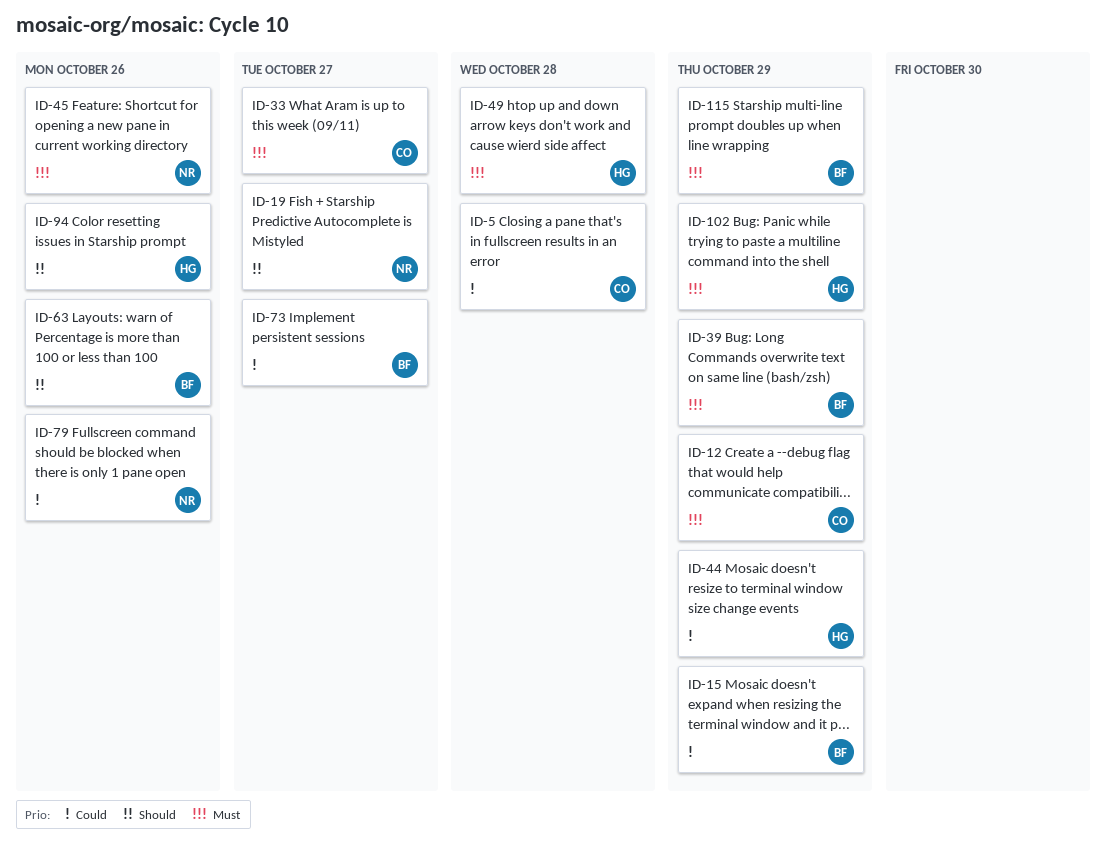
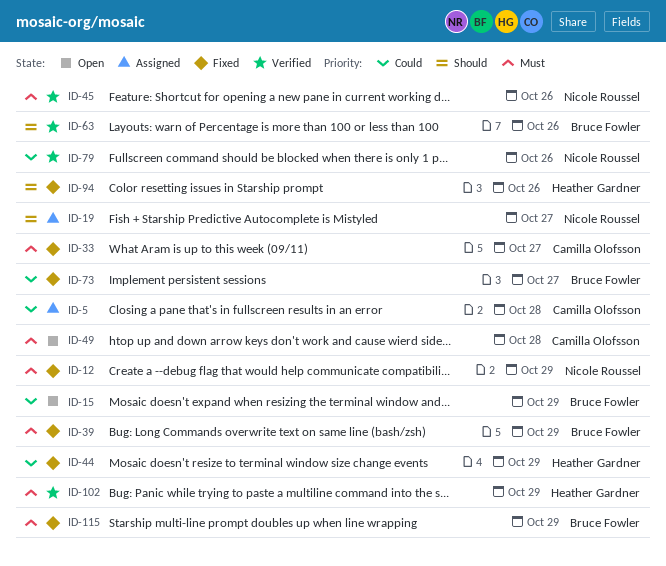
ID-12, owner: Camilla Olofsson -> Nicole Roussel
ID-49, owner: Heather Gardner -> Camilla Olofsson

